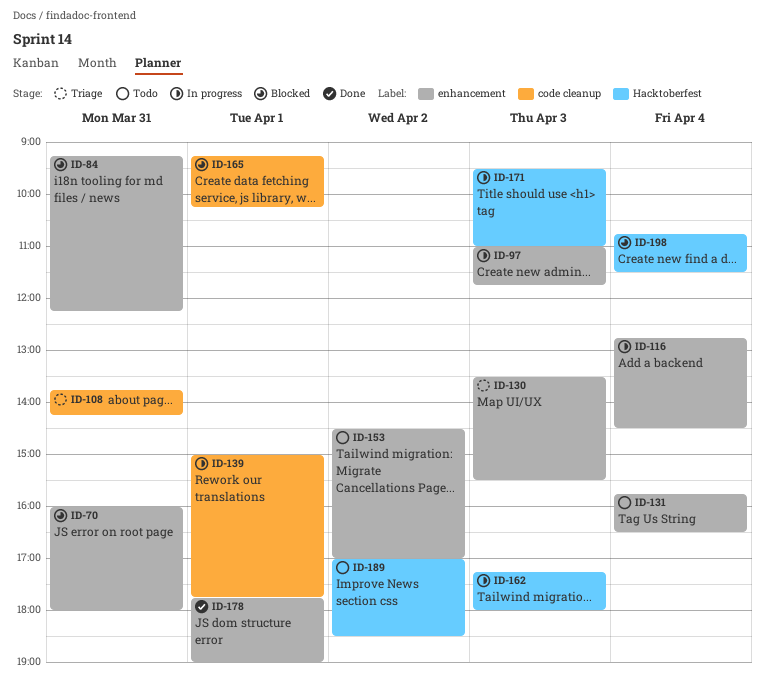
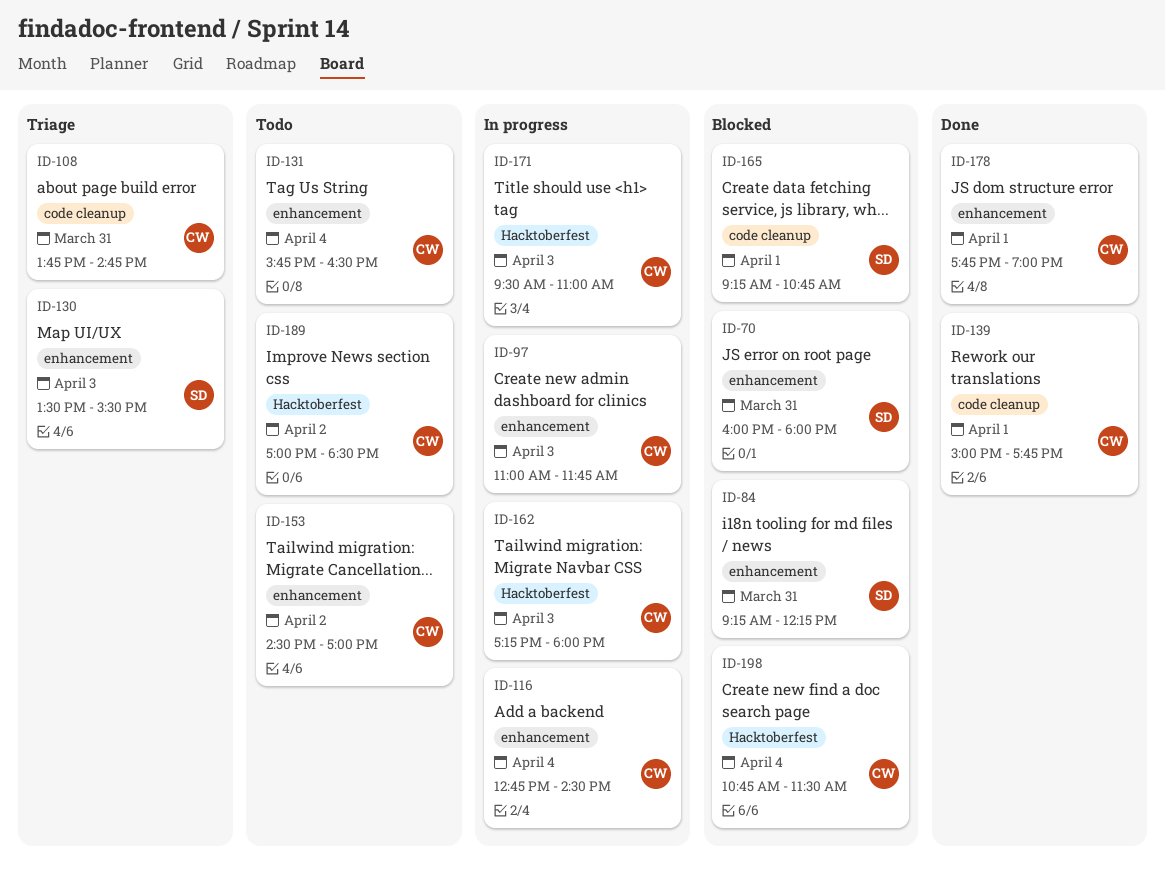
ID-108, ends: 14:15 -> 14:45
ID-139, status: In progress -> Done
ID-165, ends: 10:15 -> 10:45

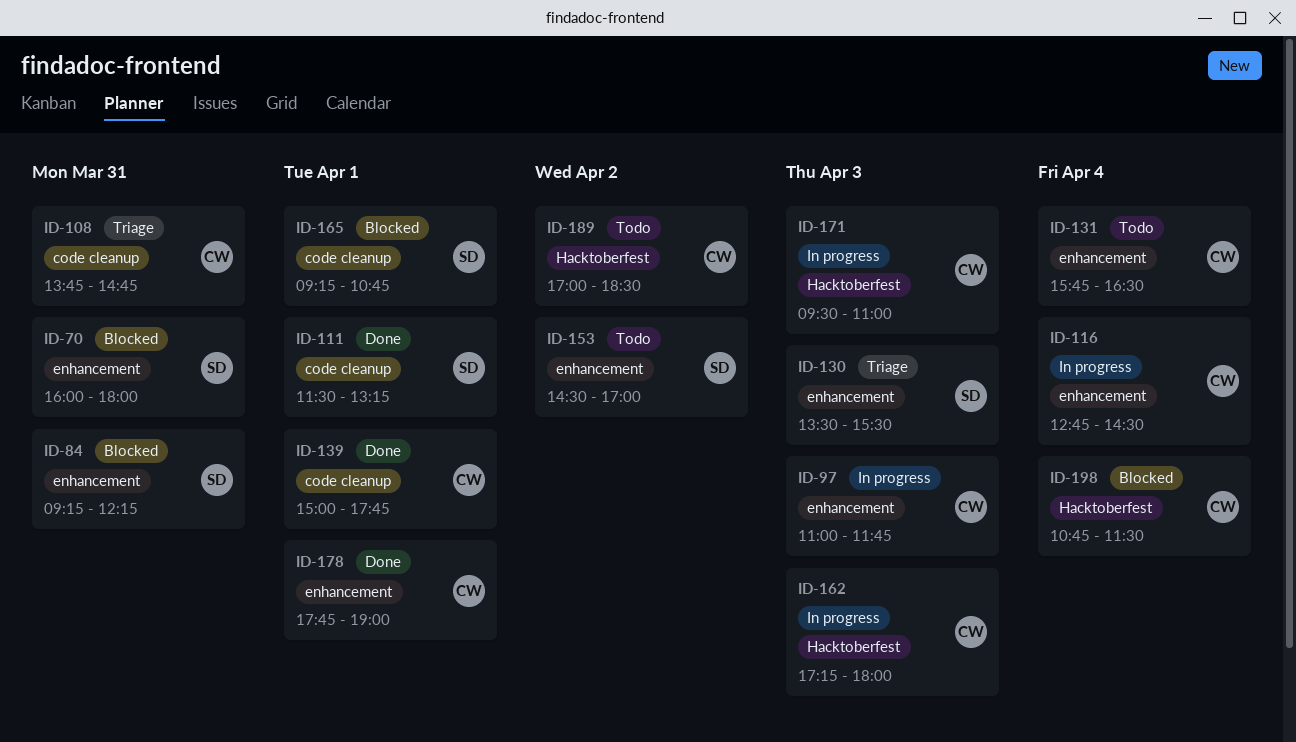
ID-111: none -> present
ID-153, owner: CW -> SD

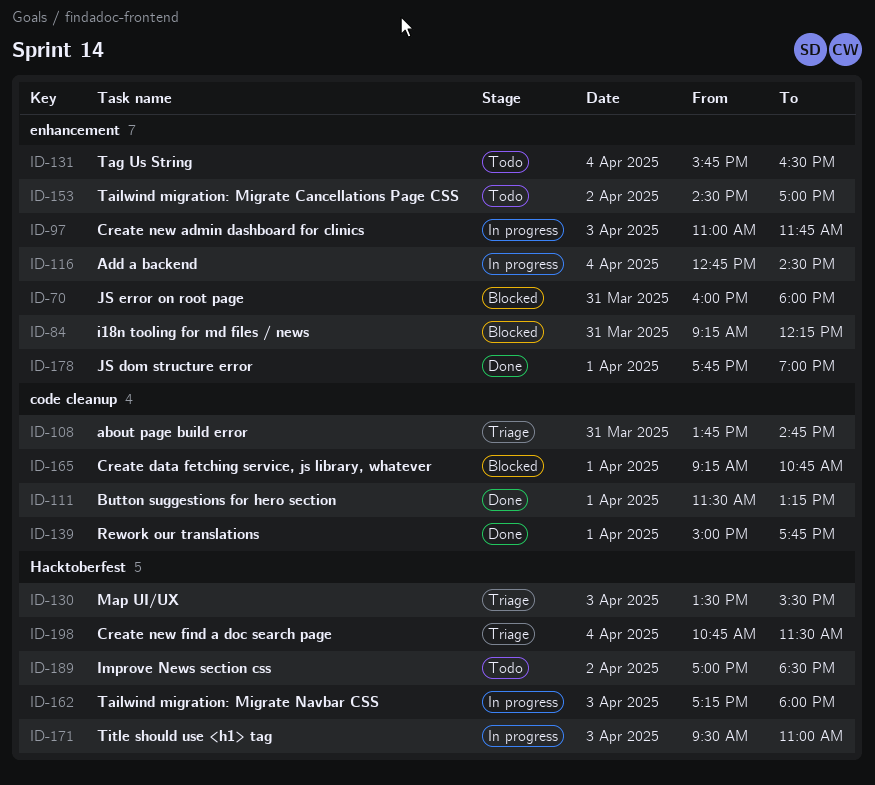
ID-130, label: enhancement -> Hacktoberfest
ID-198, status: Blocked -> Triage

